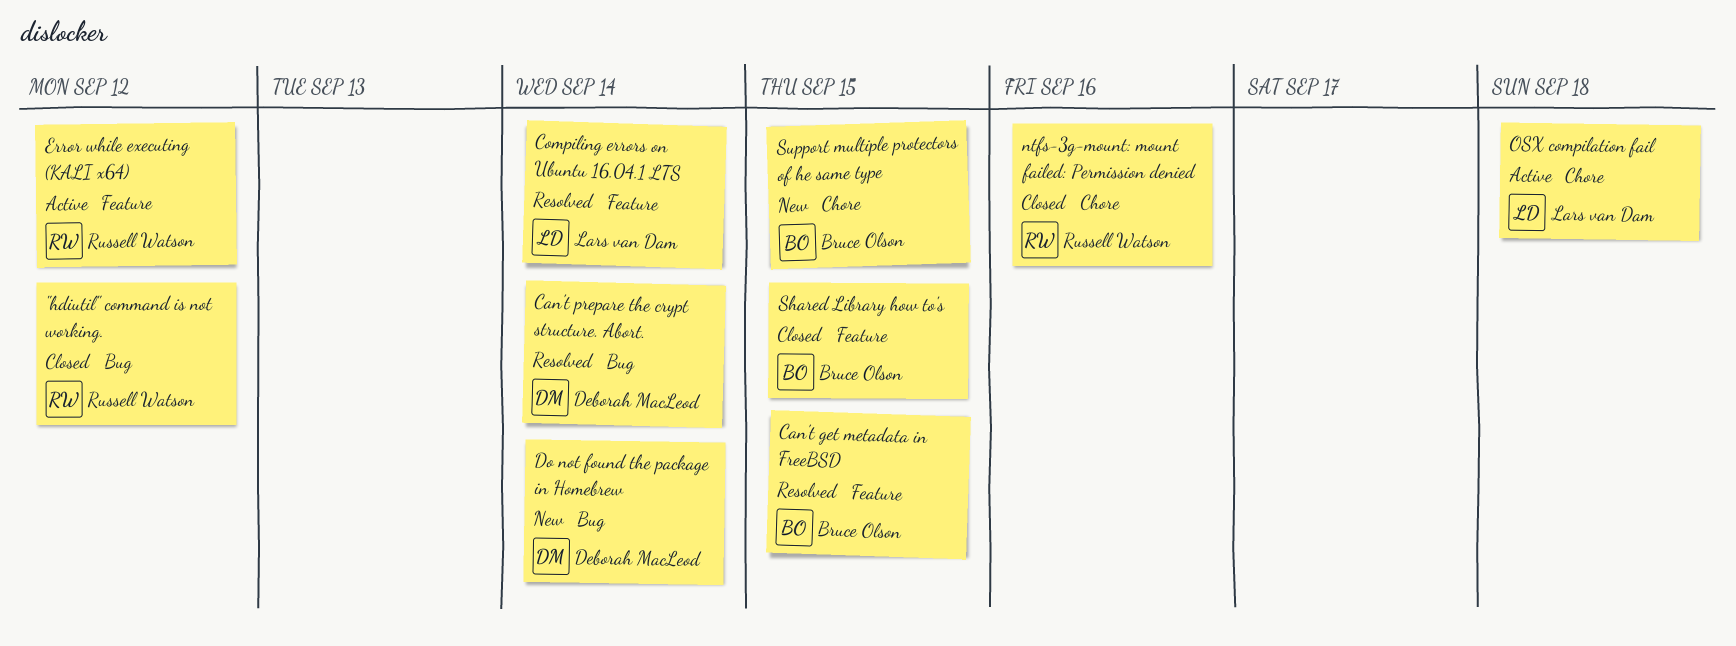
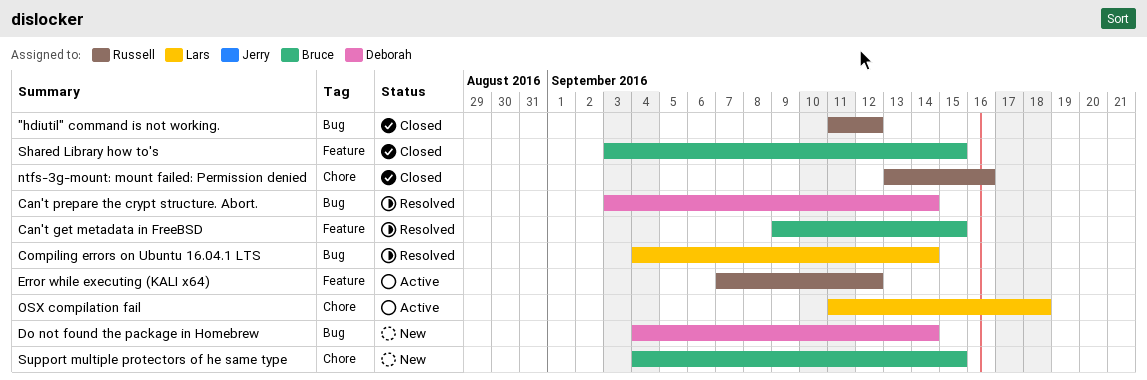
Compiling errors on Ubuntu 16.04.1 LTS, label: Feature -> Bug

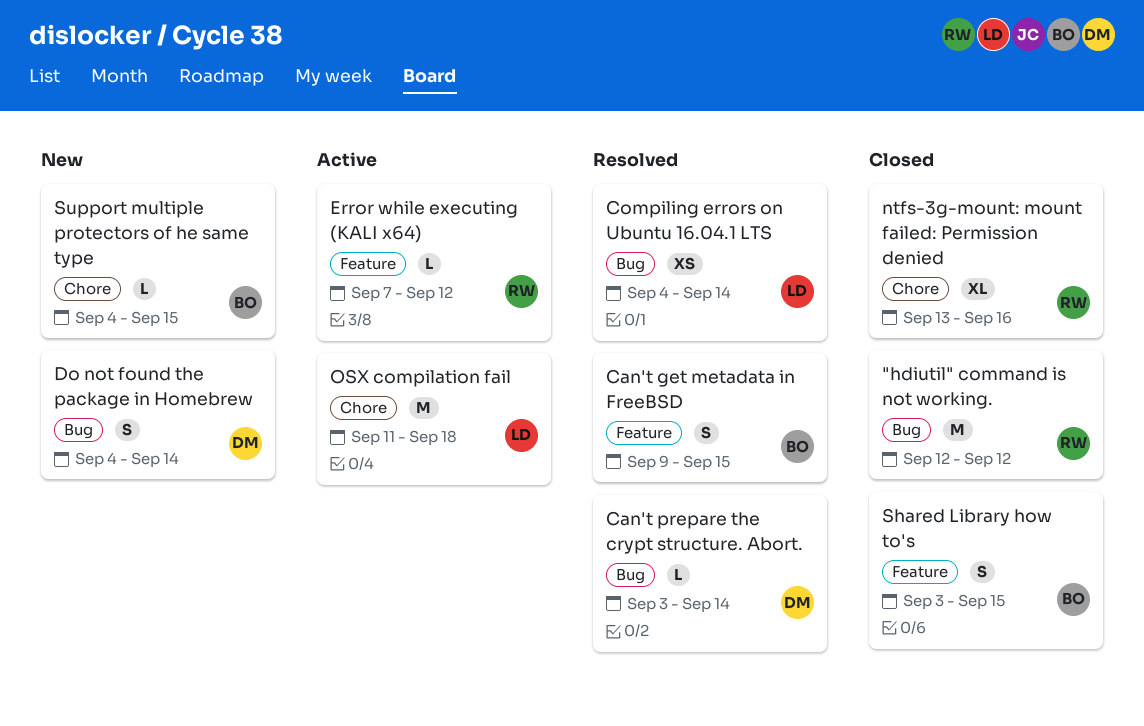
"hdiutil" command is not working., start: Sep 11 -> Sep 12

